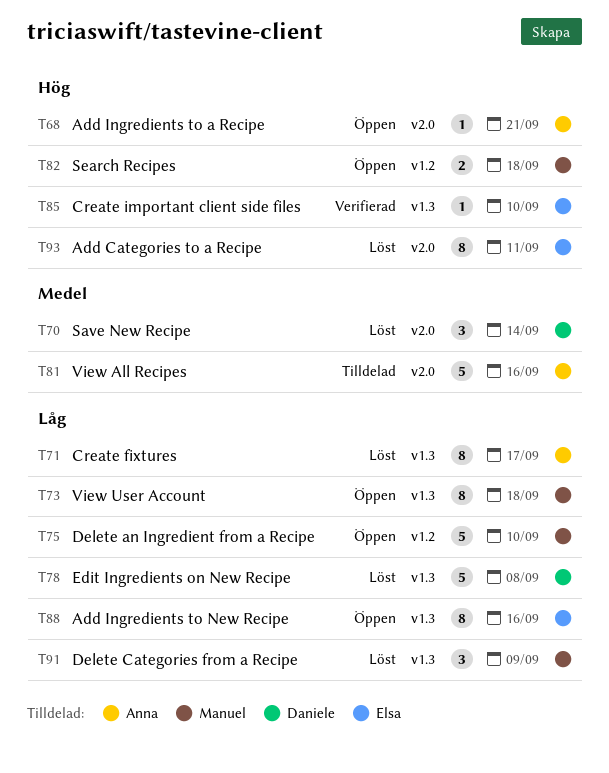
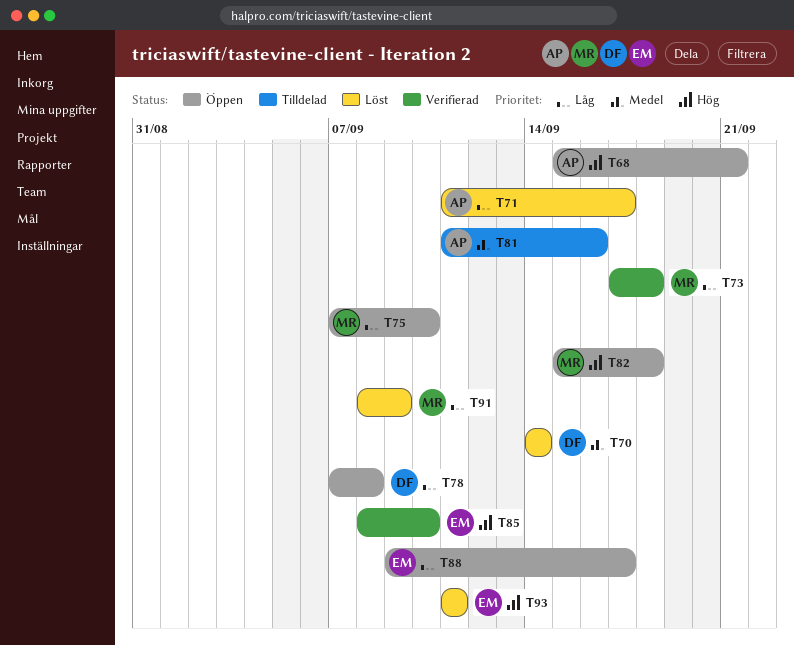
T73, status: Öppen -> Verifierad
T78, status: Löst -> Öppen
T88, due: Sep 16 -> Sep 17

